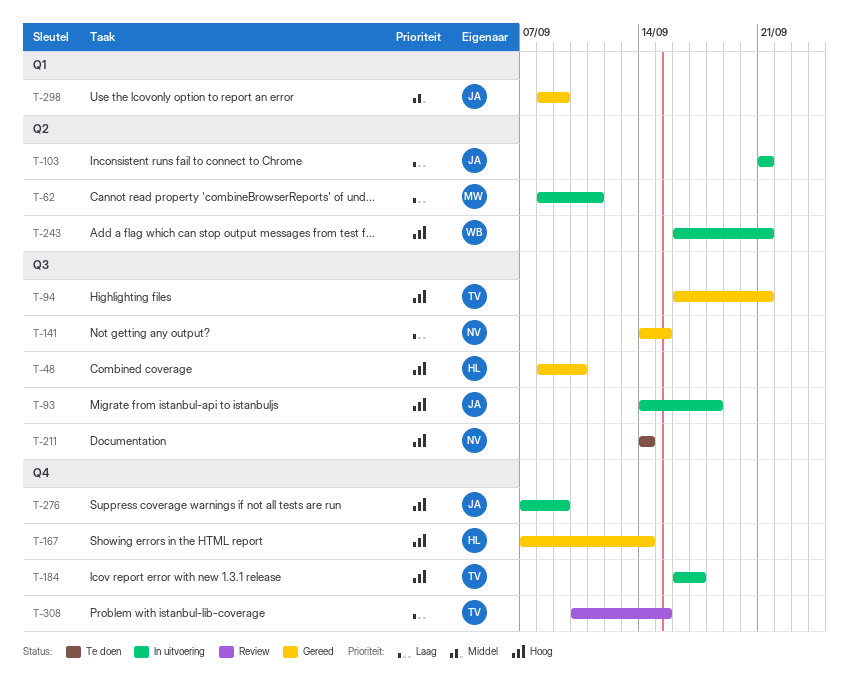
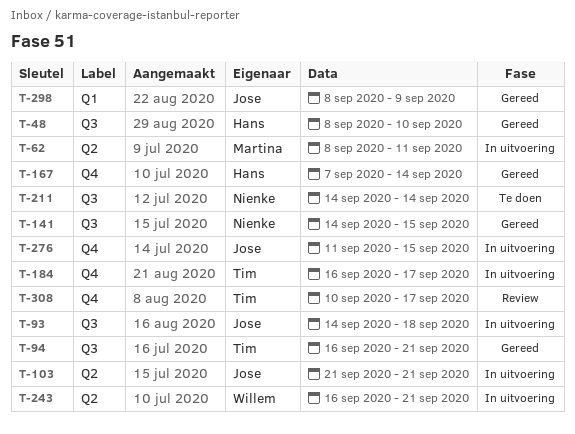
T-276, start: Sep 7 -> Sep 11
T-276, due: Sep 9 -> Sep 15
T-308, due: Sep 15 -> Sep 17

